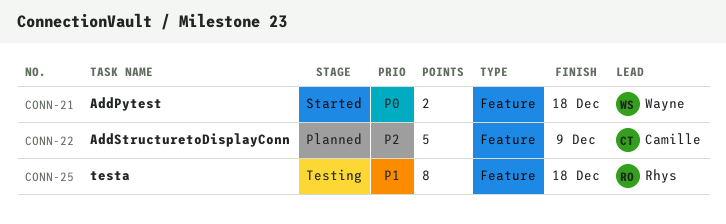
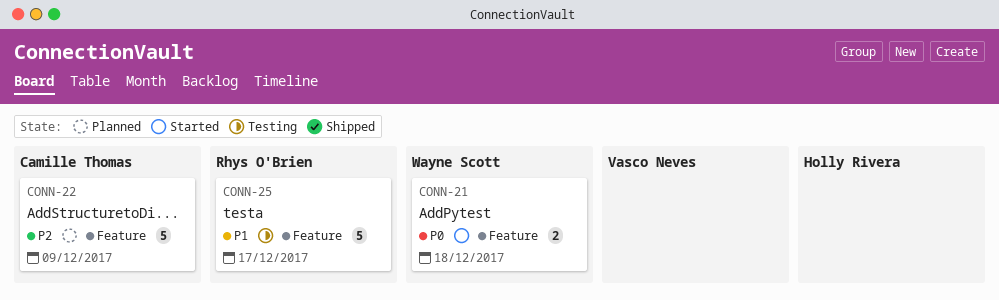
CONN-25, estimate: 8 -> 5
CONN-25, due: Dec 18 -> Dec 17

